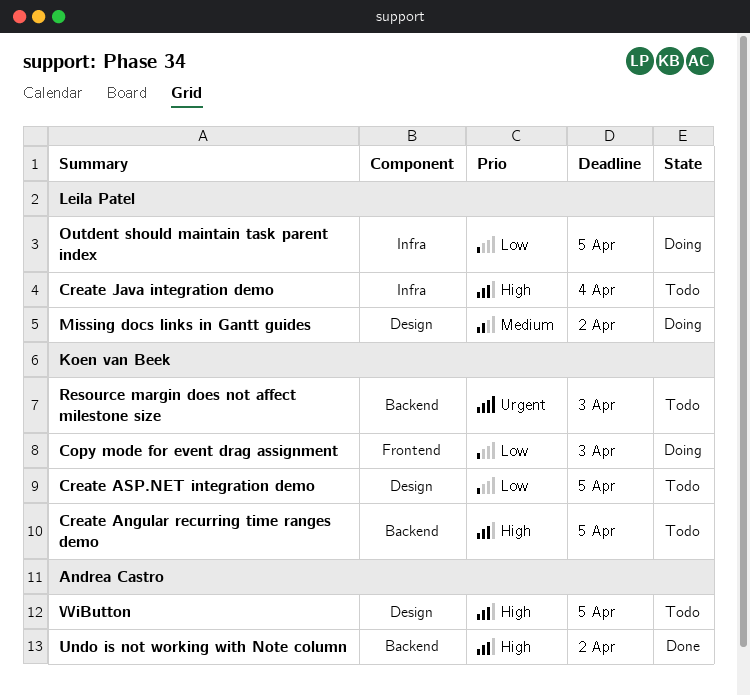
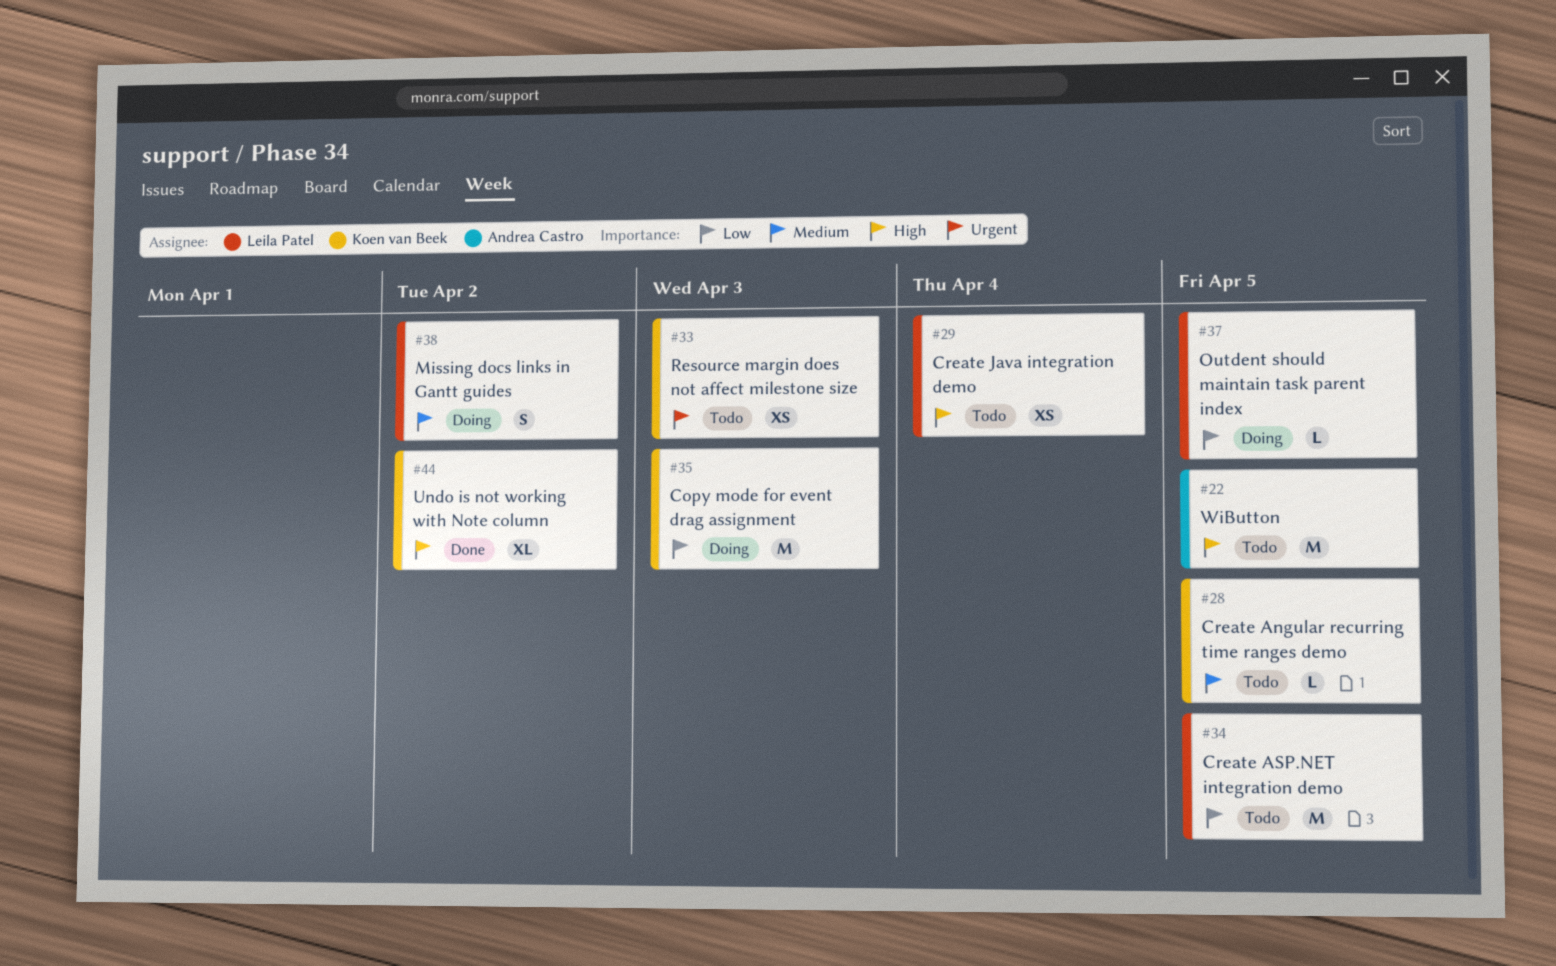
Create Angular recurring time ranges demo, priority: High -> Medium
Create ASP.NET integration demo, owner: Koen van Beek -> Leila Patel
Undo is not working with Note column, owner: Andrea Castro -> Koen van Beek

